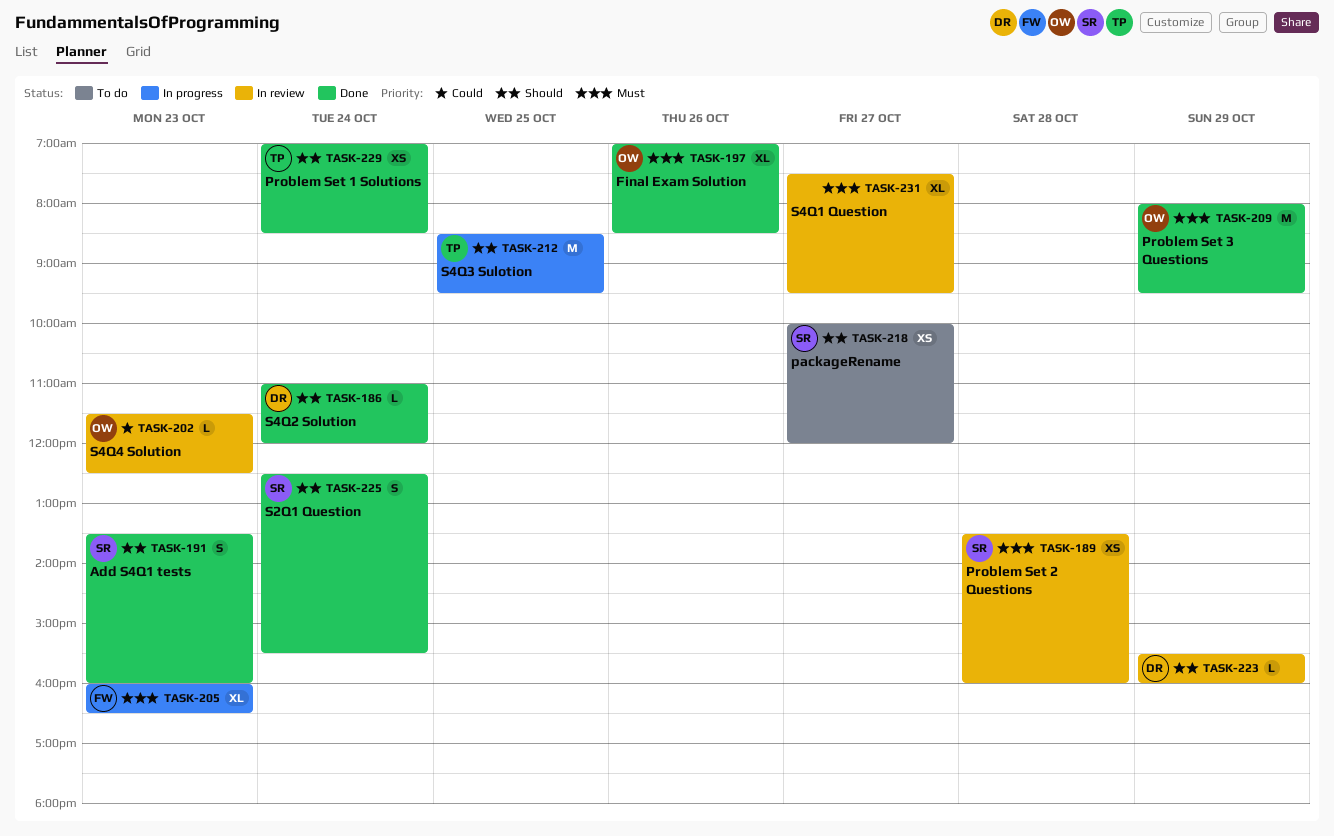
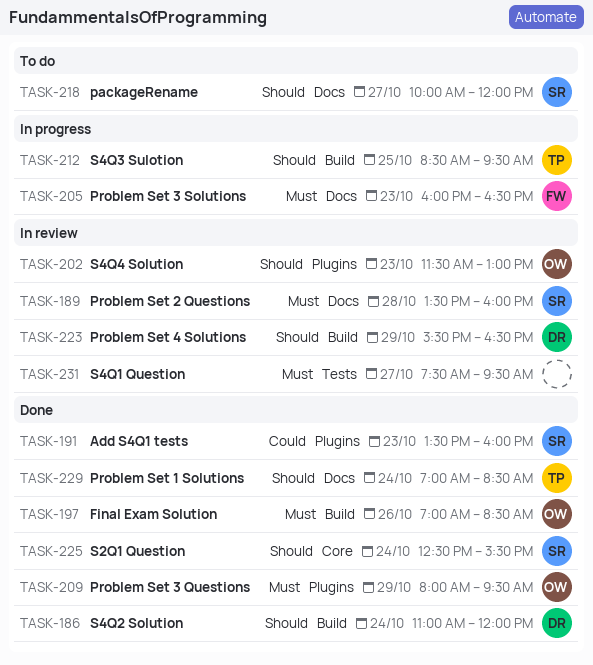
TASK-191, priority: Should -> Could
TASK-202, priority: Could -> Should
TASK-202, ends: 12:30 -> 13:00
TASK-223, ends: 16:00 -> 16:30

